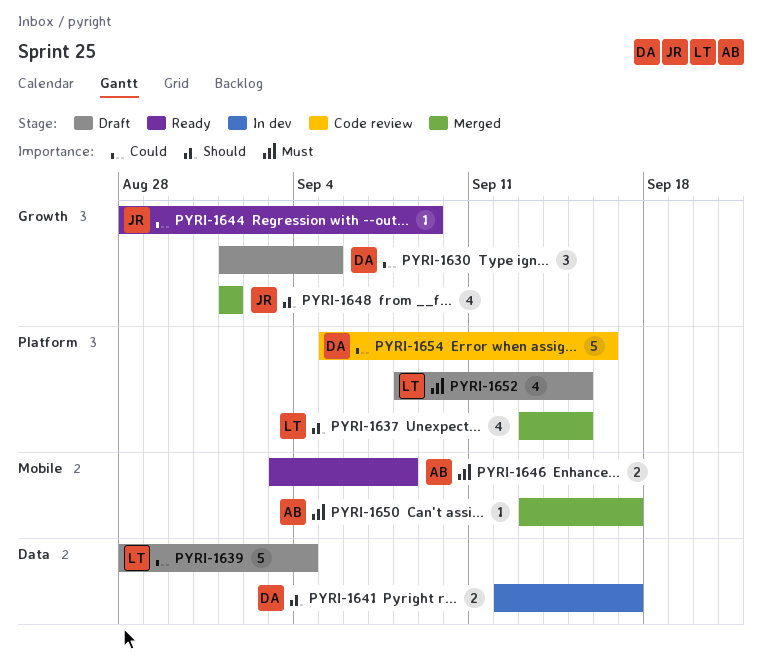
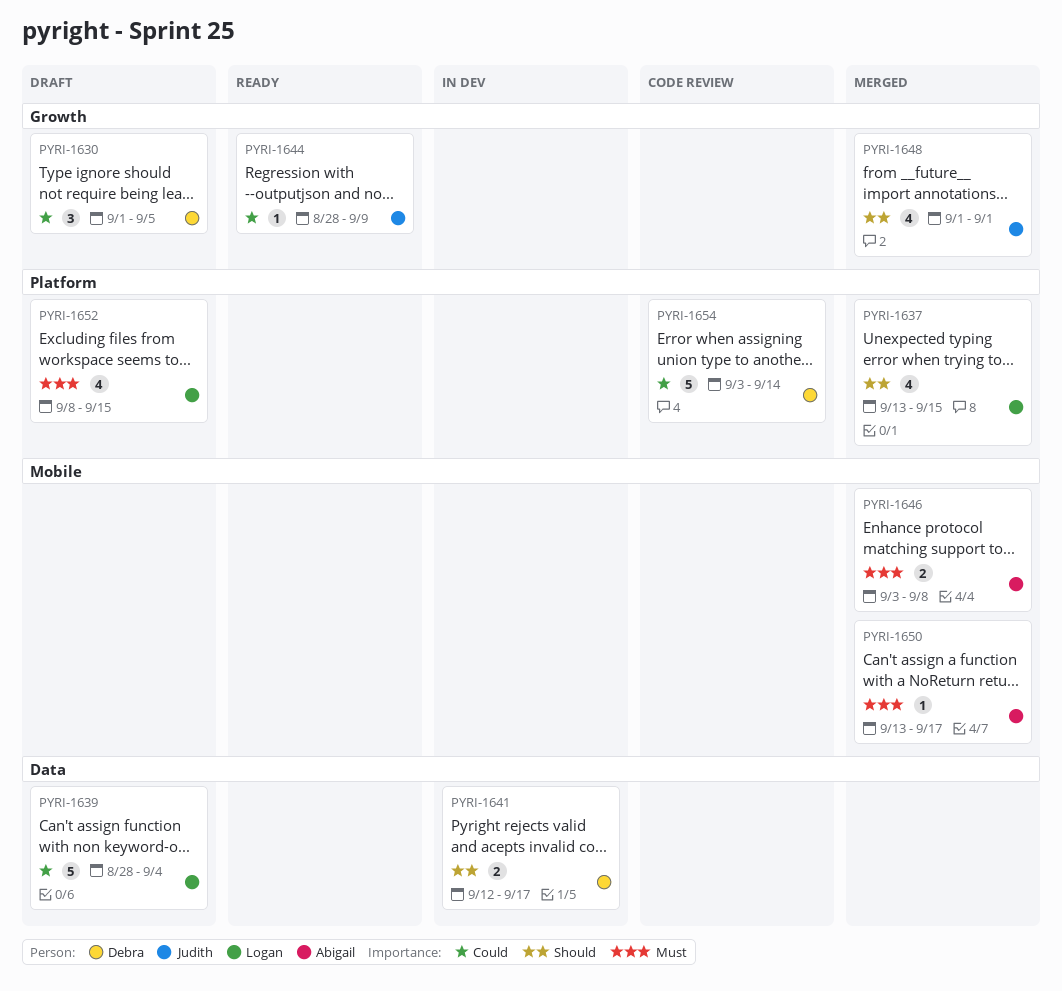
PYRI-1646, status: Ready -> Merged
PYRI-1654, start: Sep 5 -> Sep 3
PYRI-1654, due: Sep 16 -> Sep 14

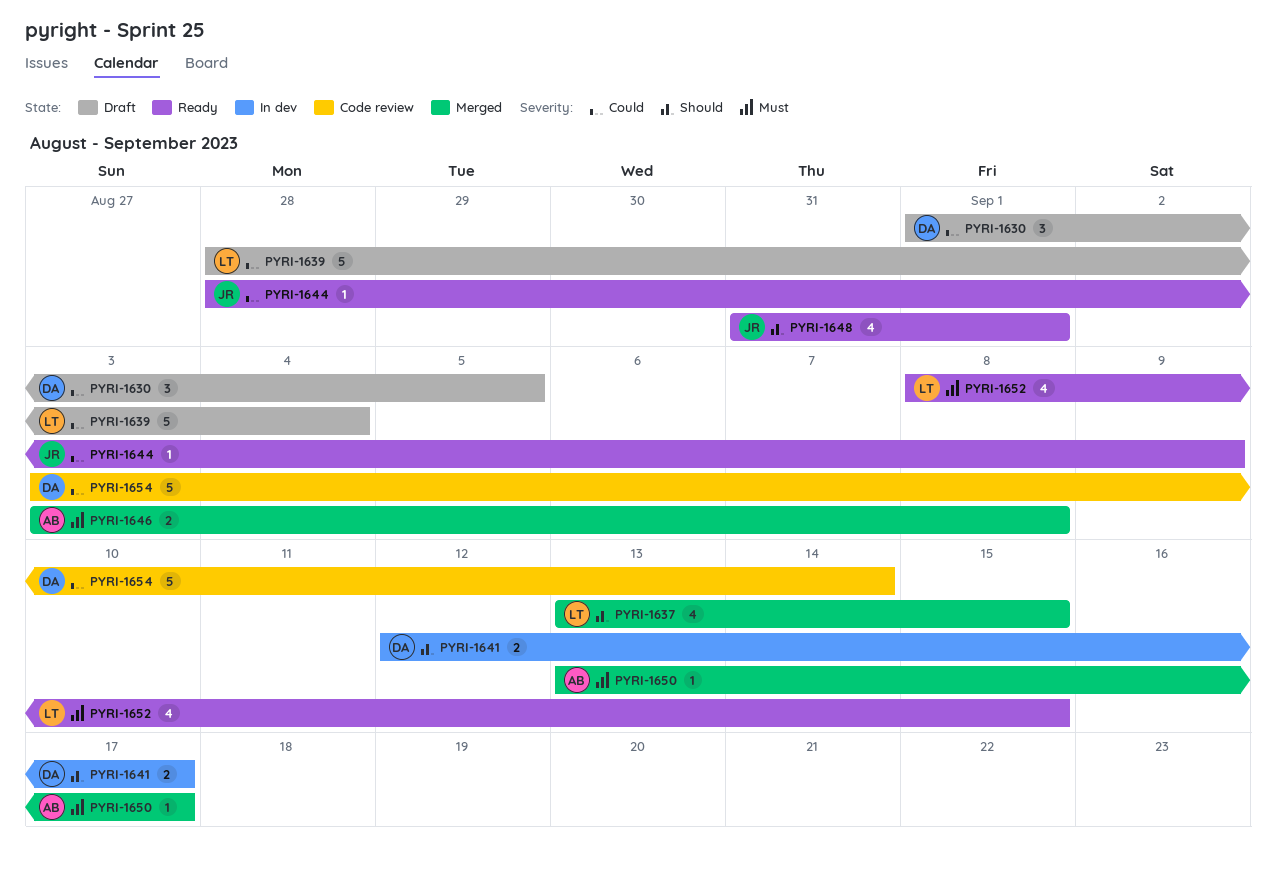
PYRI-1648, status: Merged -> Ready
PYRI-1648, start: Sep 1 -> Aug 31
PYRI-1652, status: Draft -> Ready

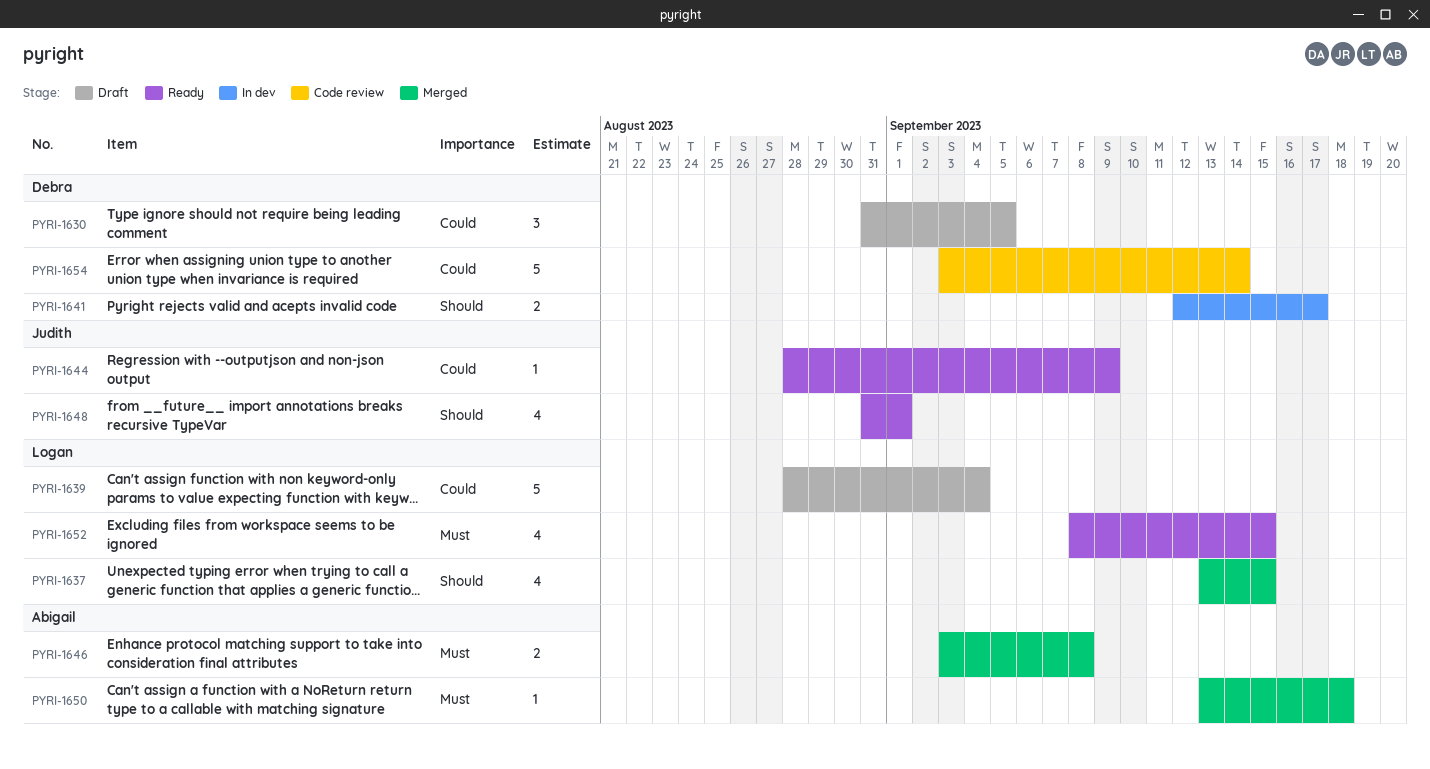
PYRI-1630, start: Sep 1 -> Aug 31
PYRI-1650, due: Sep 17 -> Sep 18

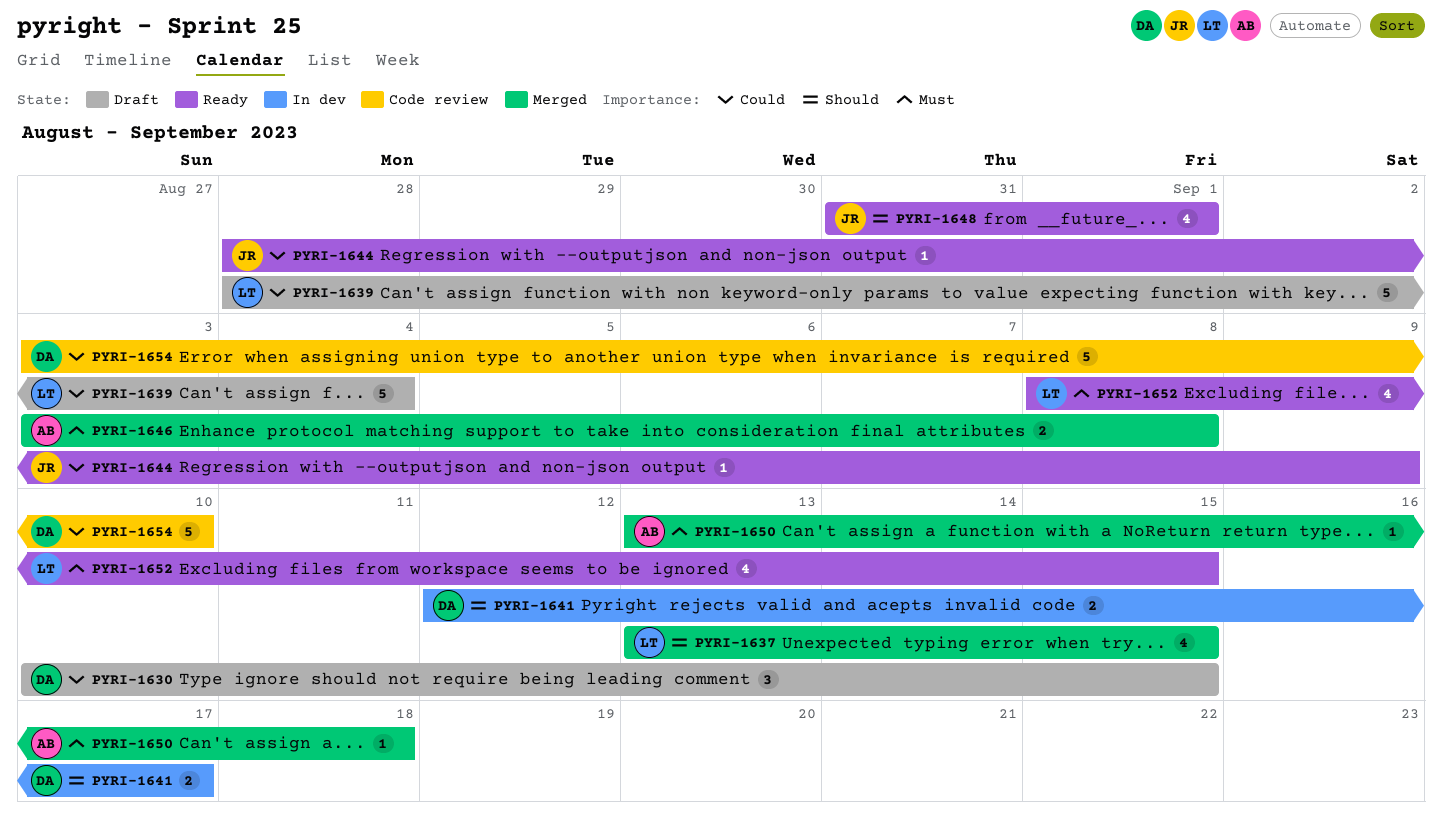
PYRI-1630, start: Aug 31 -> Sep 10
PYRI-1630, due: Sep 5 -> Sep 15
PYRI-1654, due: Sep 14 -> Sep 10

